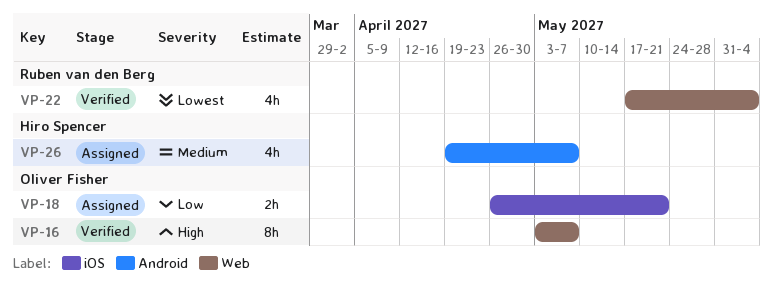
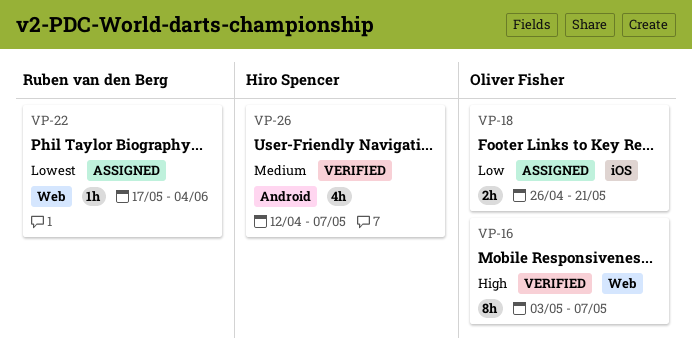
VP-22, status: Verified -> Assigned
VP-22, estimate: 4h -> 1h
VP-26, status: Assigned -> Verified
VP-26, start: Apr 19 -> Apr 12

